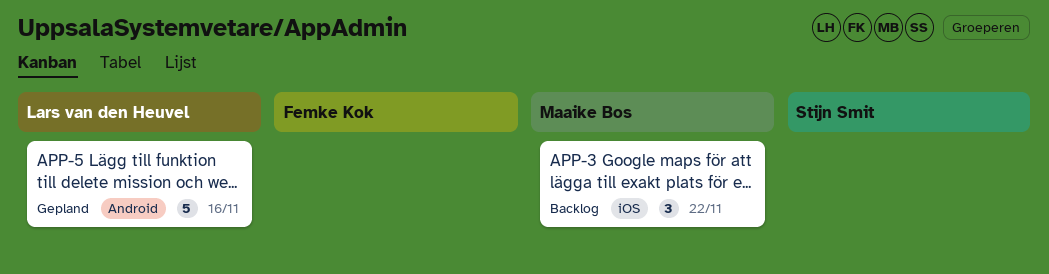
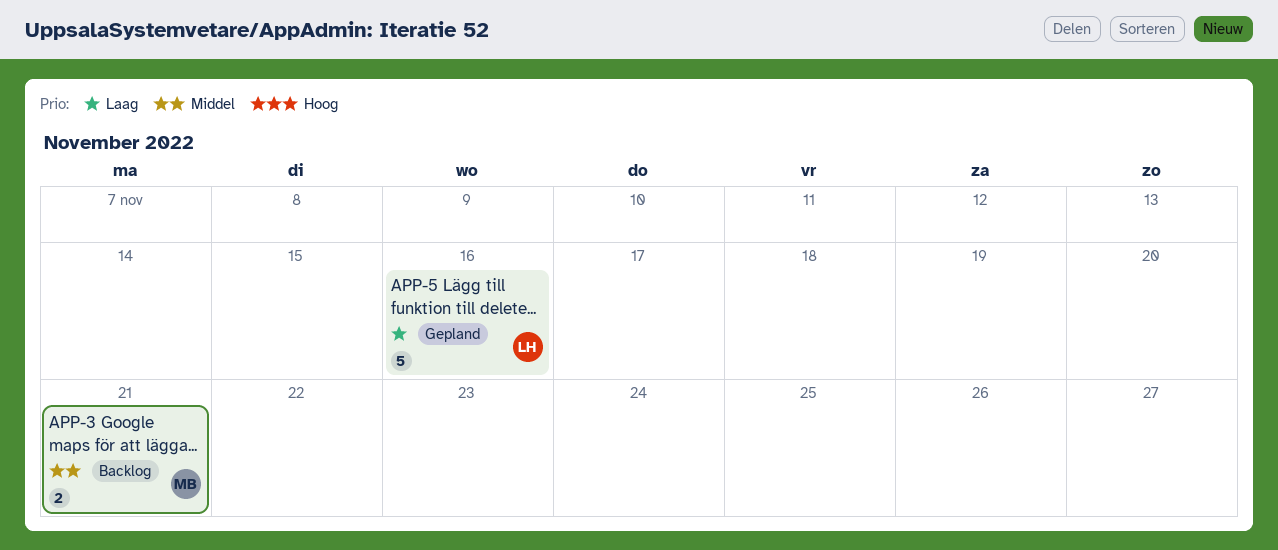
APP-3, estimate: 3 -> 2
APP-3, due: Nov 22 -> Nov 21

